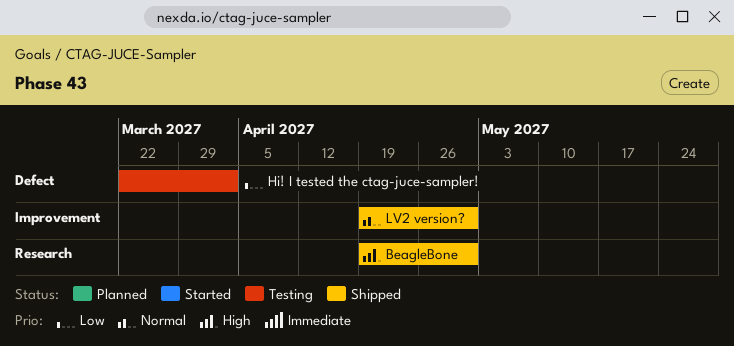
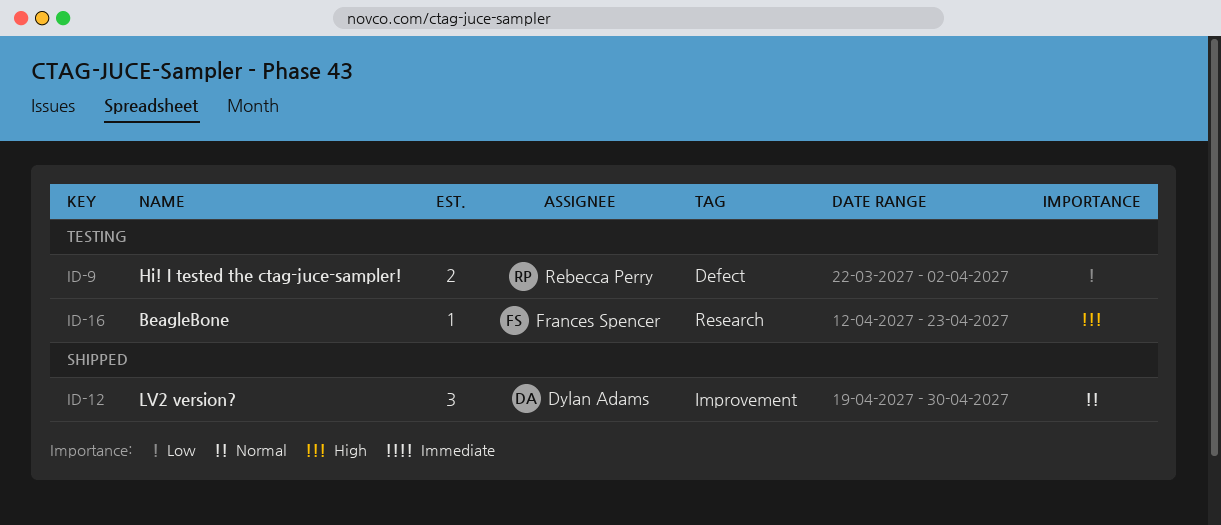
BeagleBone, status: Shipped -> Testing
BeagleBone, start: Apr 19 -> Apr 12
BeagleBone, due: Apr 30 -> Apr 23

